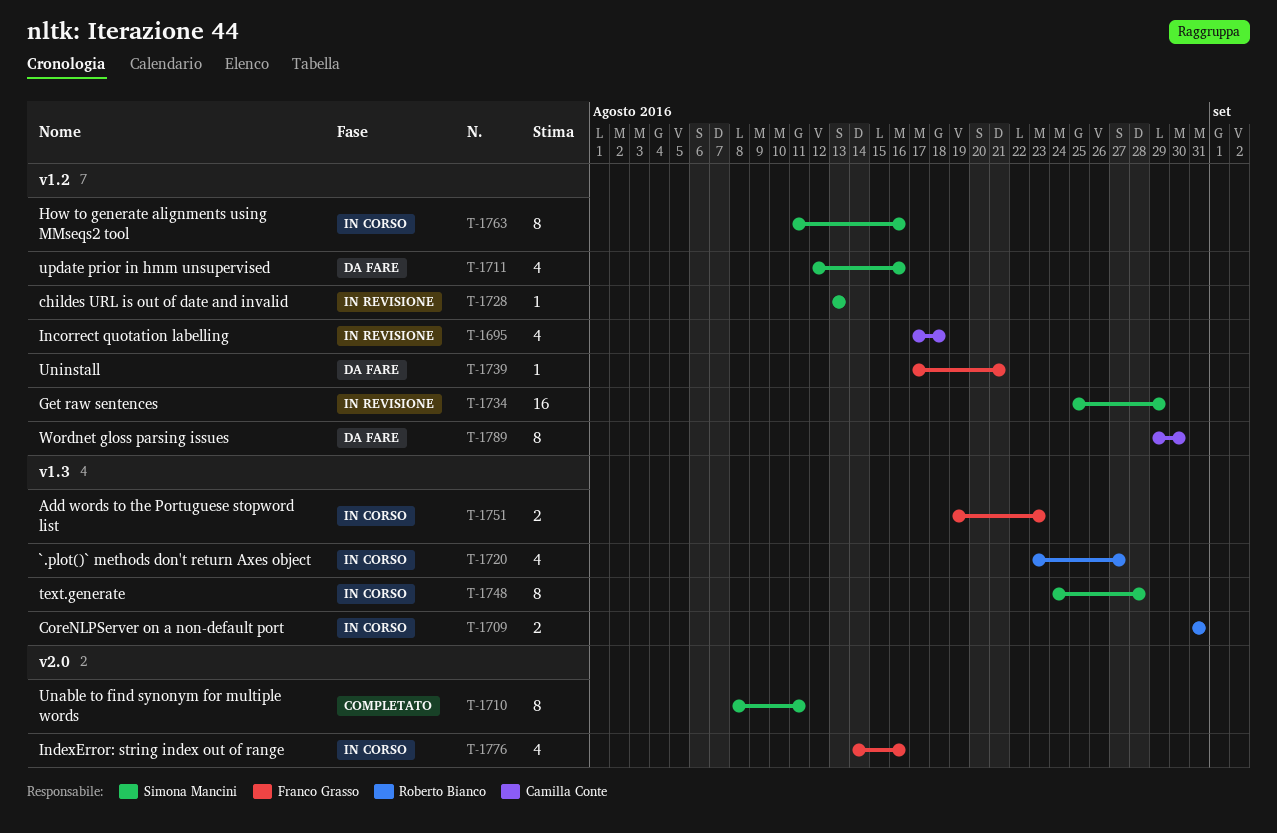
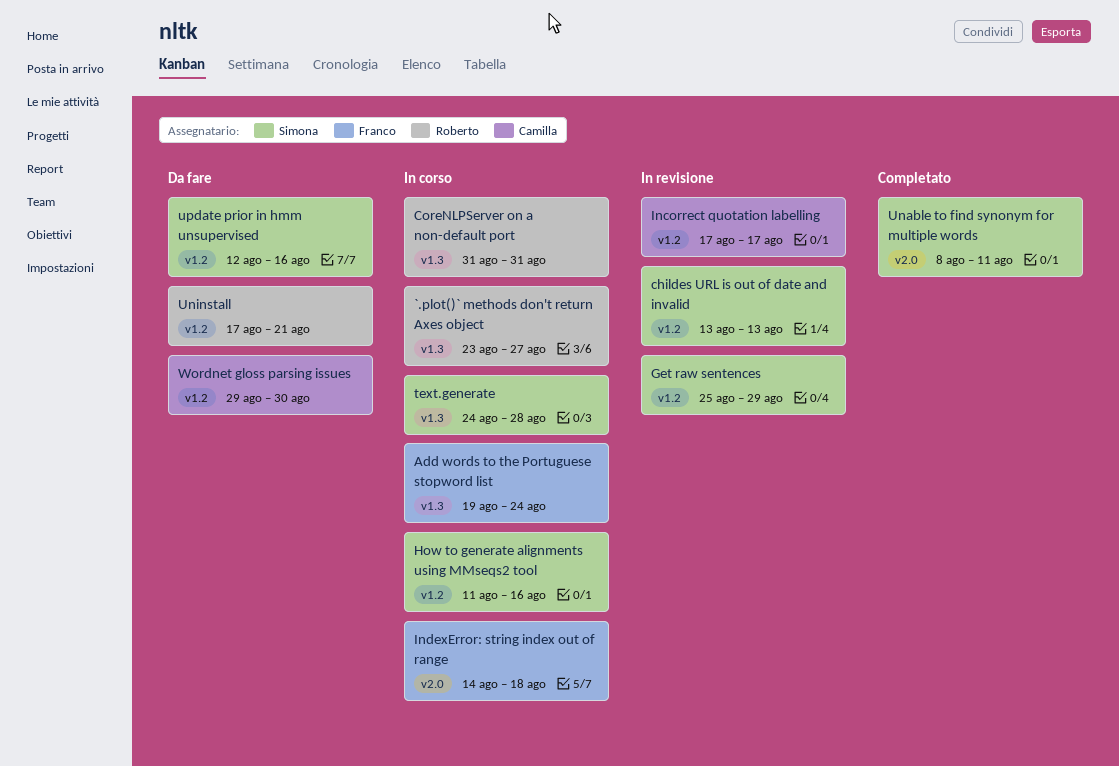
Add words to the Portuguese stopword list, due: Aug 23 -> Aug 24
Incorrect quotation labelling, due: Aug 18 -> Aug 17
IndexError: string index out of range, due: Aug 16 -> Aug 18
Uninstall, owner: Franco Grasso -> Roberto Bianco

